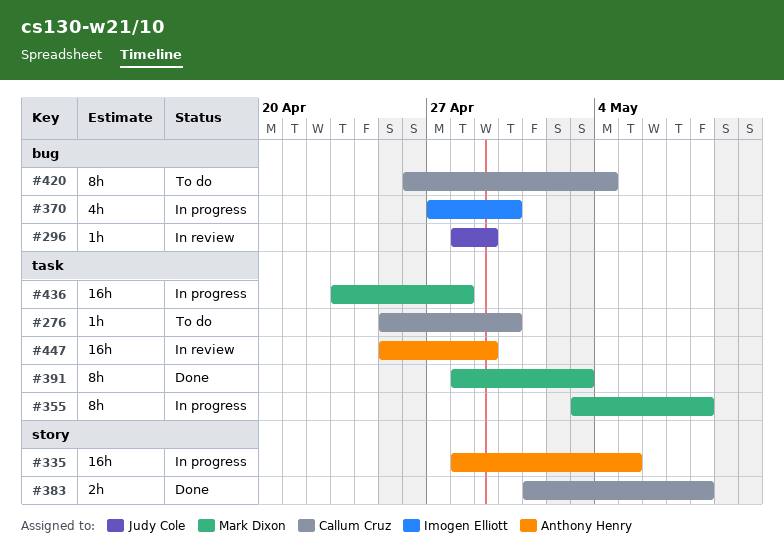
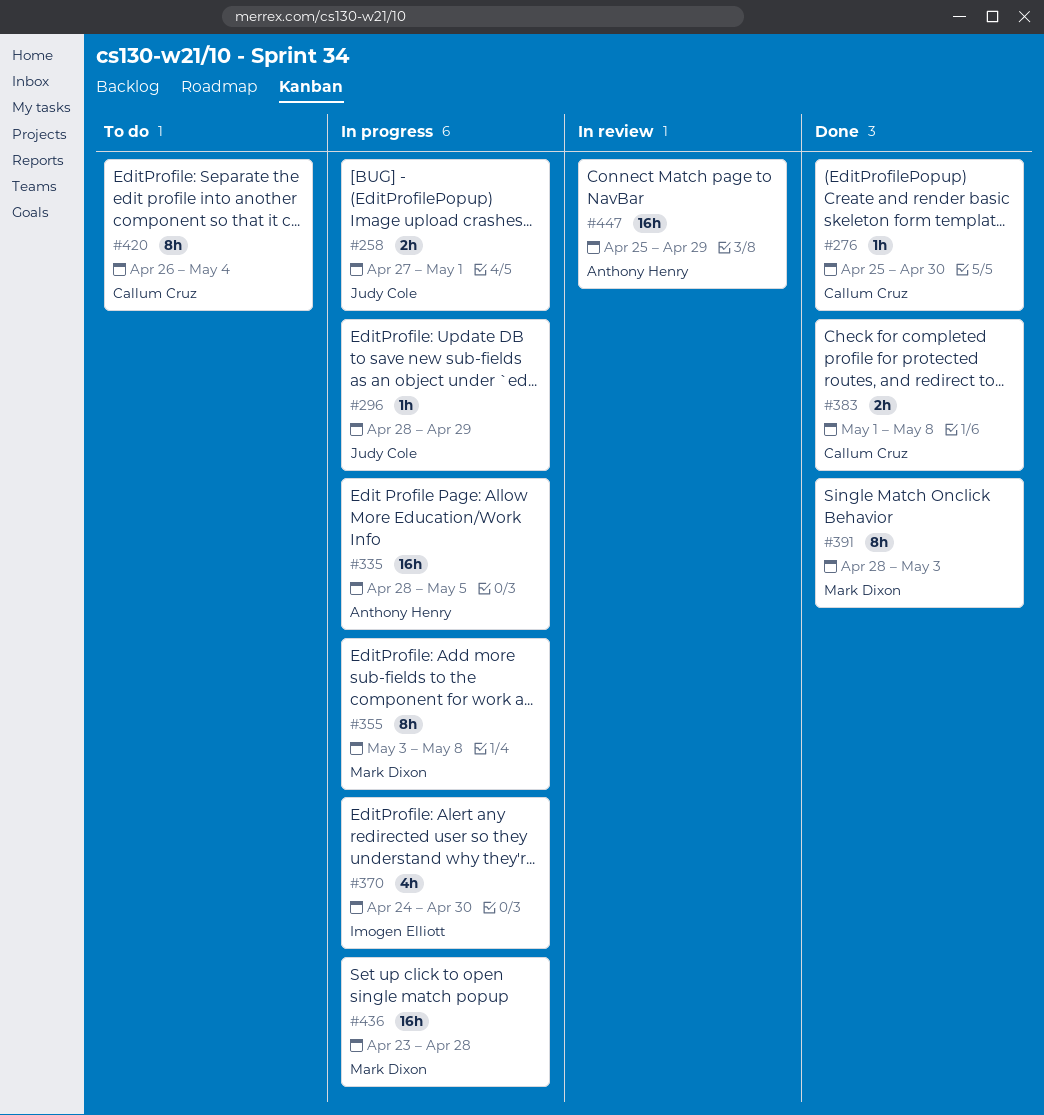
#258: none -> present
#276, status: To do -> Done
#296, status: In review -> In progress
#370, start: Apr 27 -> Apr 24

